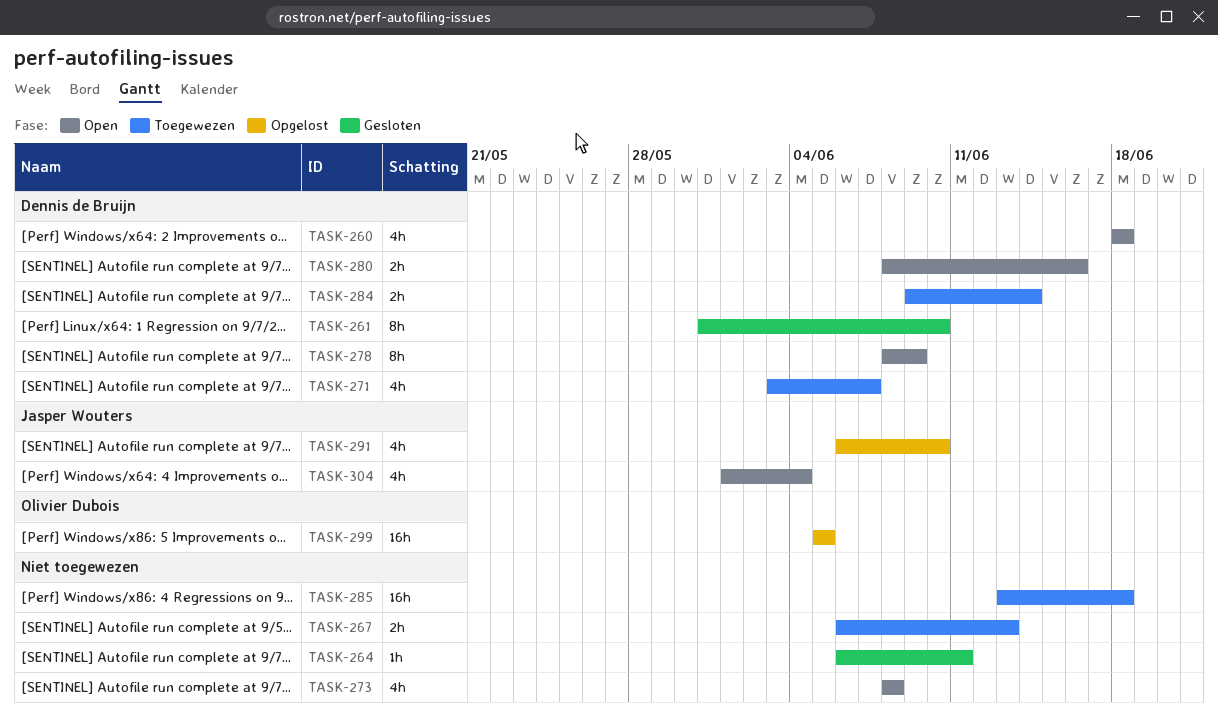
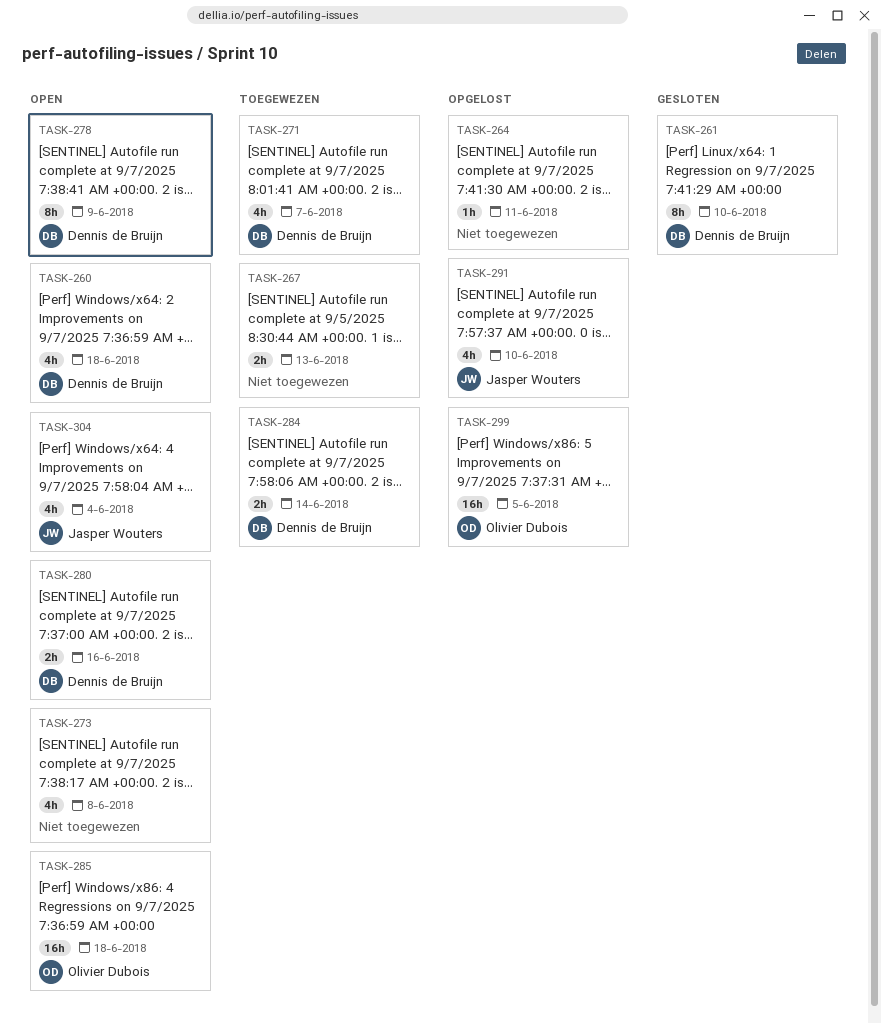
TASK-264, status: Gesloten -> Opgelost
TASK-285, status: Toegewezen -> Open
TASK-285, owner: none -> Olivier Dubois

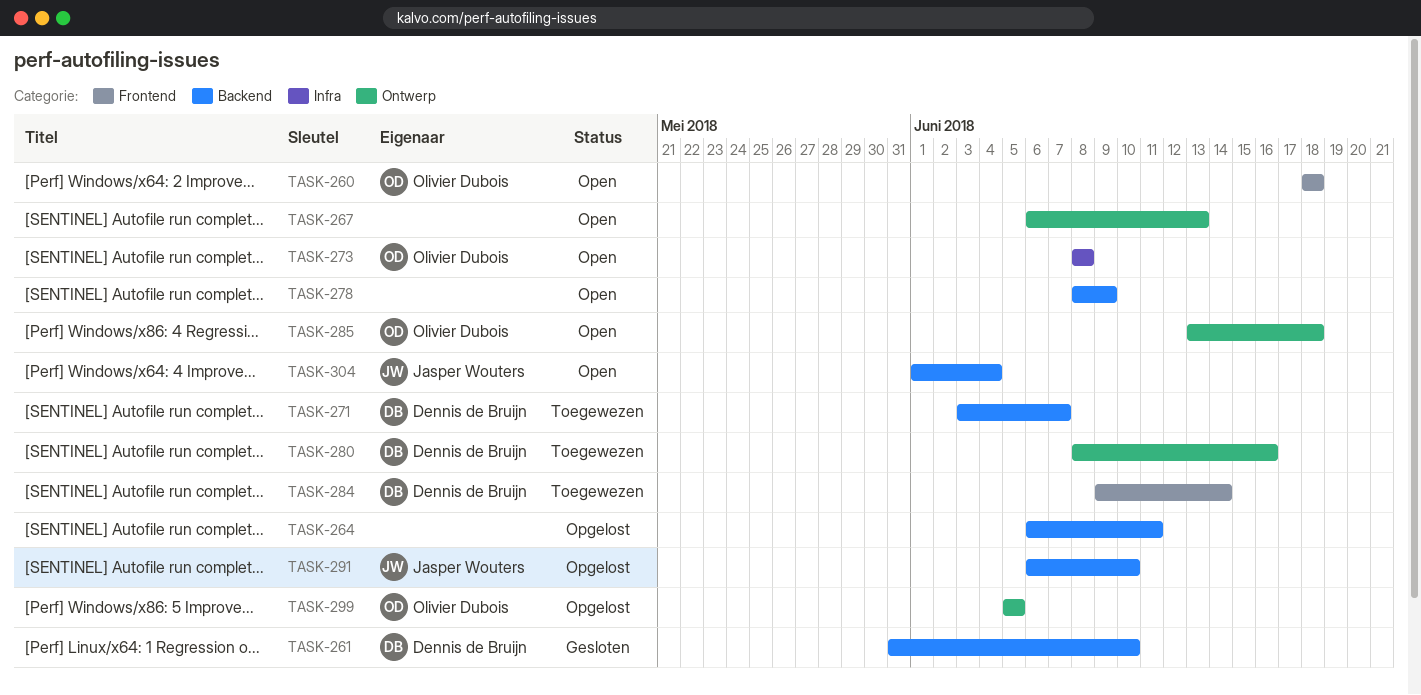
TASK-260, owner: Dennis de Bruijn -> Olivier Dubois
TASK-267, status: Toegewezen -> Open
TASK-273, owner: none -> Olivier Dubois
TASK-278, owner: Dennis de Bruijn -> none
TASK-280, status: Open -> Toegewezen

